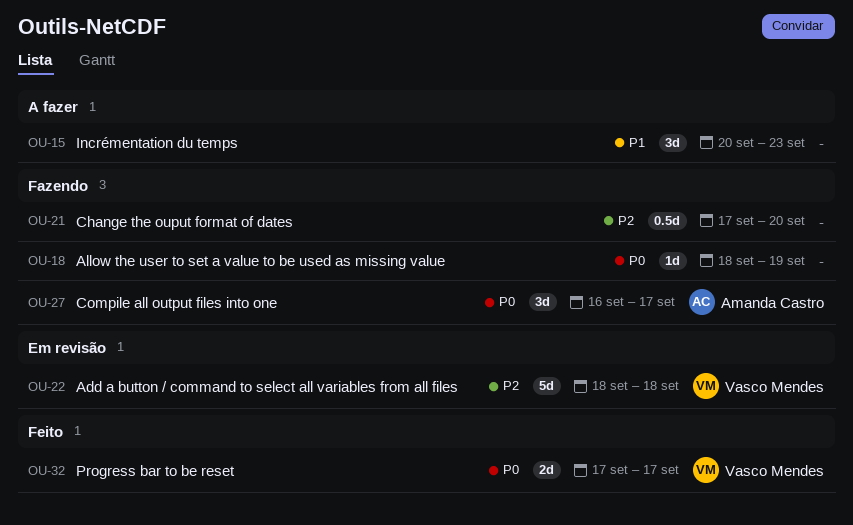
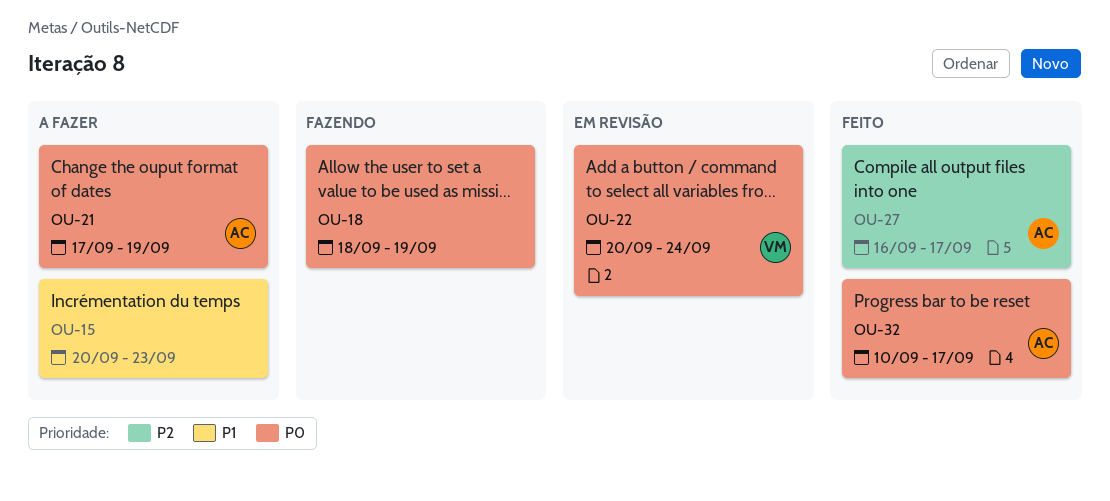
OU-21, status: Fazendo -> A fazer
OU-21, owner: none -> Amanda Castro
OU-21, priority: P2 -> P0
OU-21, due: Sep 20 -> Sep 19
OU-22, priority: P2 -> P0
OU-22, start: Sep 18 -> Sep 20
OU-22, due: Sep 18 -> Sep 24
OU-27, status: Fazendo -> Feito
OU-27, priority: P0 -> P2
OU-32, owner: Vasco Mendes -> Amanda Castro
OU-32, start: Sep 17 -> Sep 10

